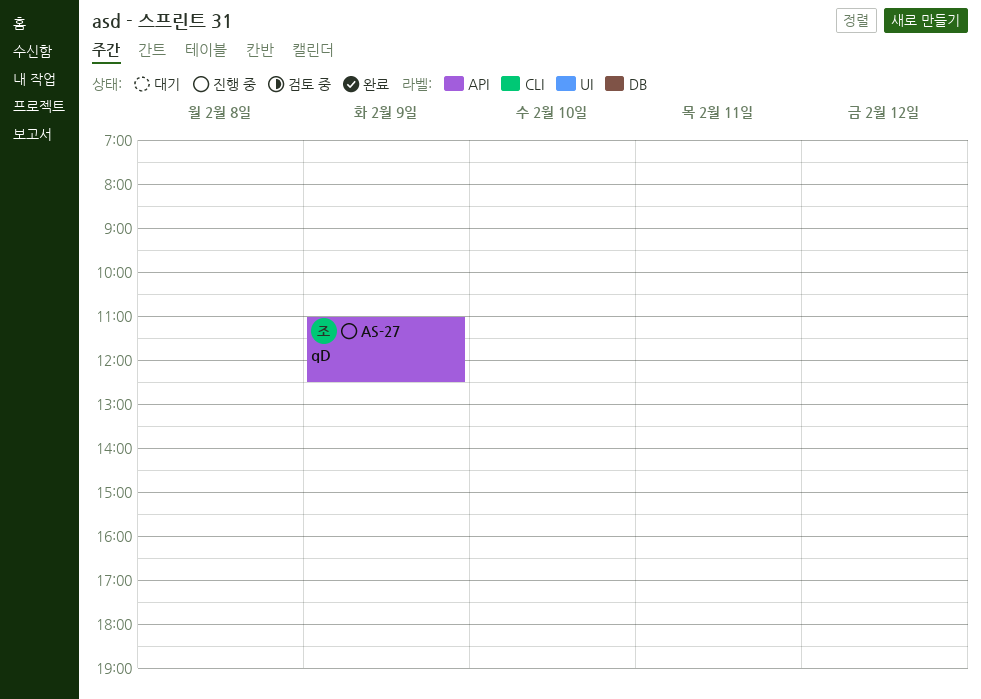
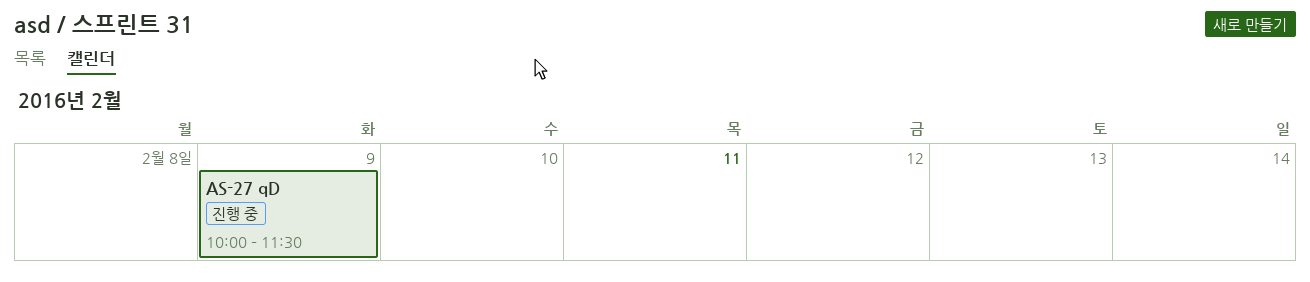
AS-27, begins: 11:00 -> 10:00
AS-27, ends: 12:30 -> 11:30

